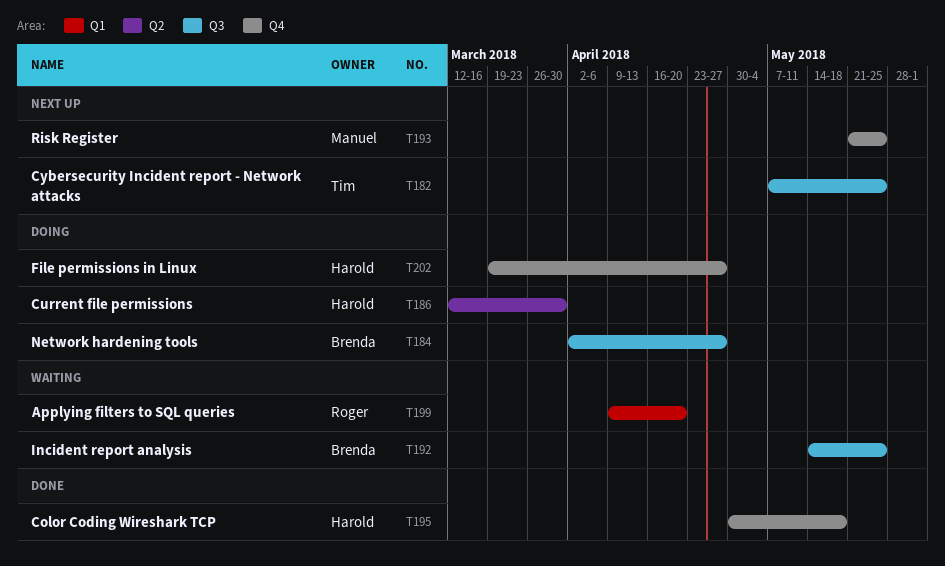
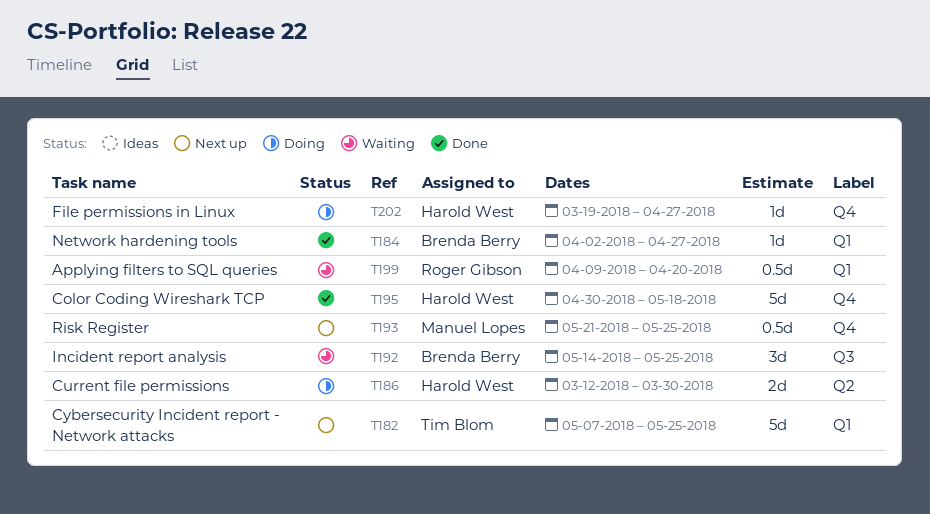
T182, label: Q3 -> Q1
T184, status: Doing -> Done
T184, label: Q3 -> Q1

